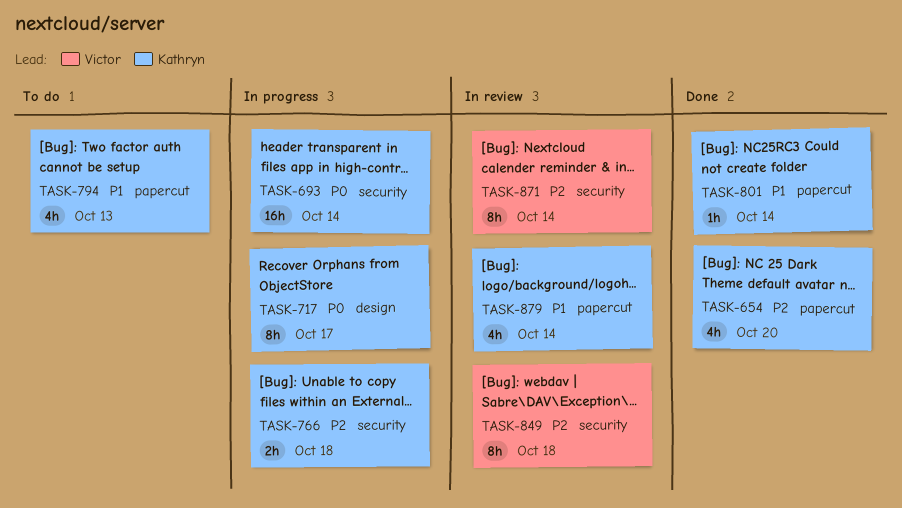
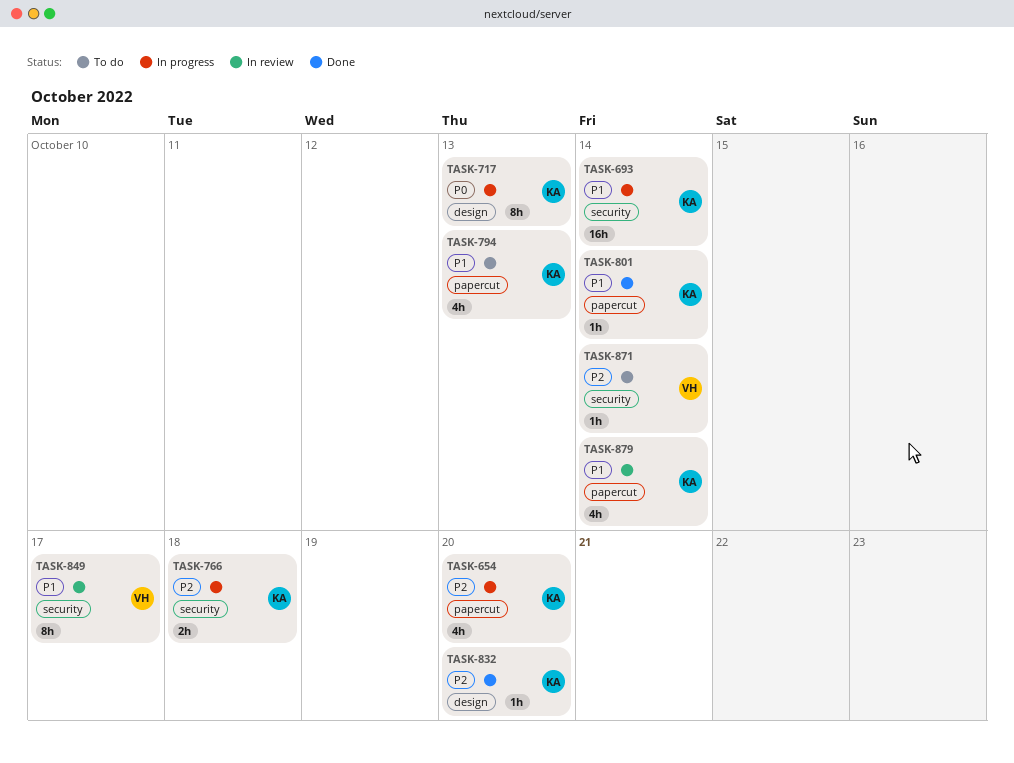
TASK-654, status: Done -> In progress
TASK-693, priority: P0 -> P1
TASK-717, due: Oct 17 -> Oct 13
TASK-832: none -> present
TASK-849, priority: P2 -> P1
TASK-849, due: Oct 18 -> Oct 17
TASK-871, status: In review -> To do
TASK-871, estimate: 8h -> 1h

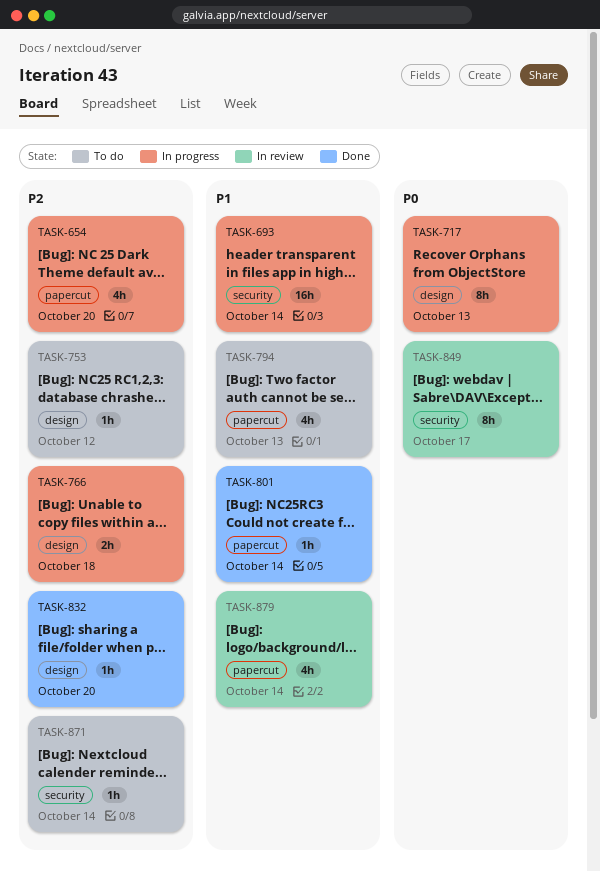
TASK-753: none -> present
TASK-766, label: security -> design
TASK-849, priority: P1 -> P0

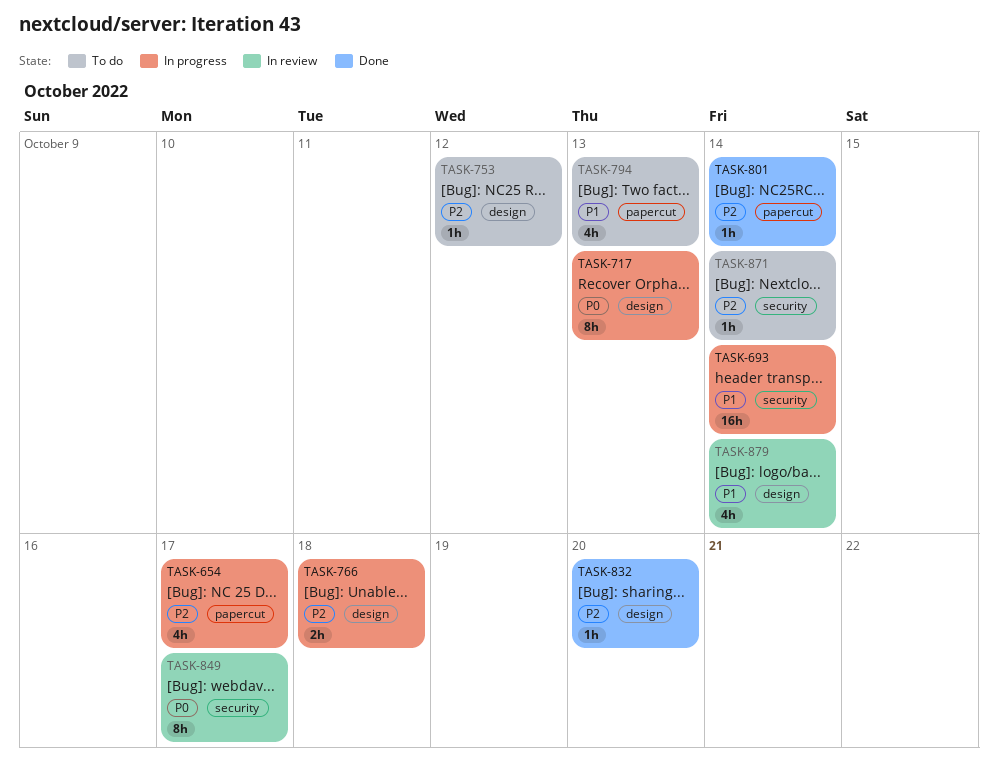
TASK-654, due: Oct 20 -> Oct 17
TASK-801, priority: P1 -> P2
TASK-879, label: papercut -> design

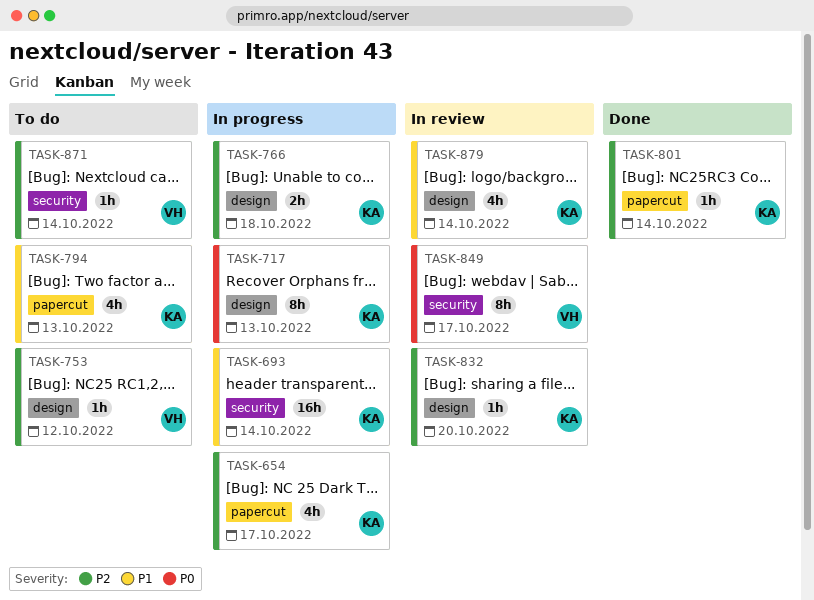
TASK-832, status: Done -> In review

